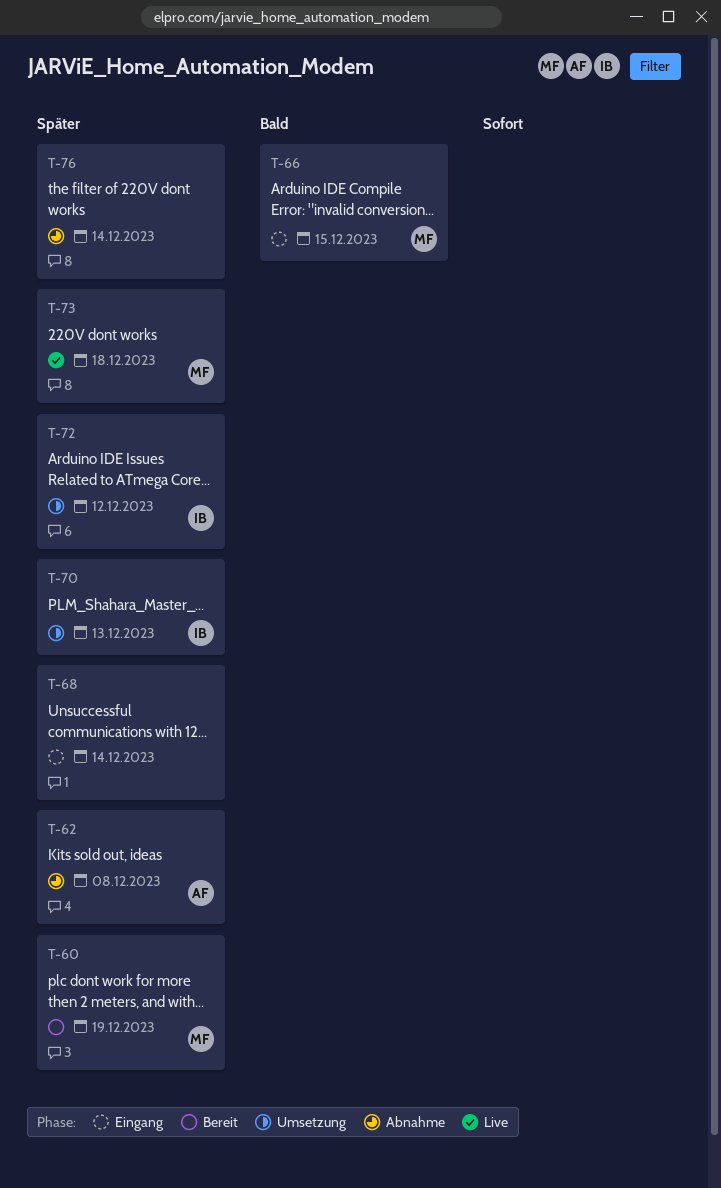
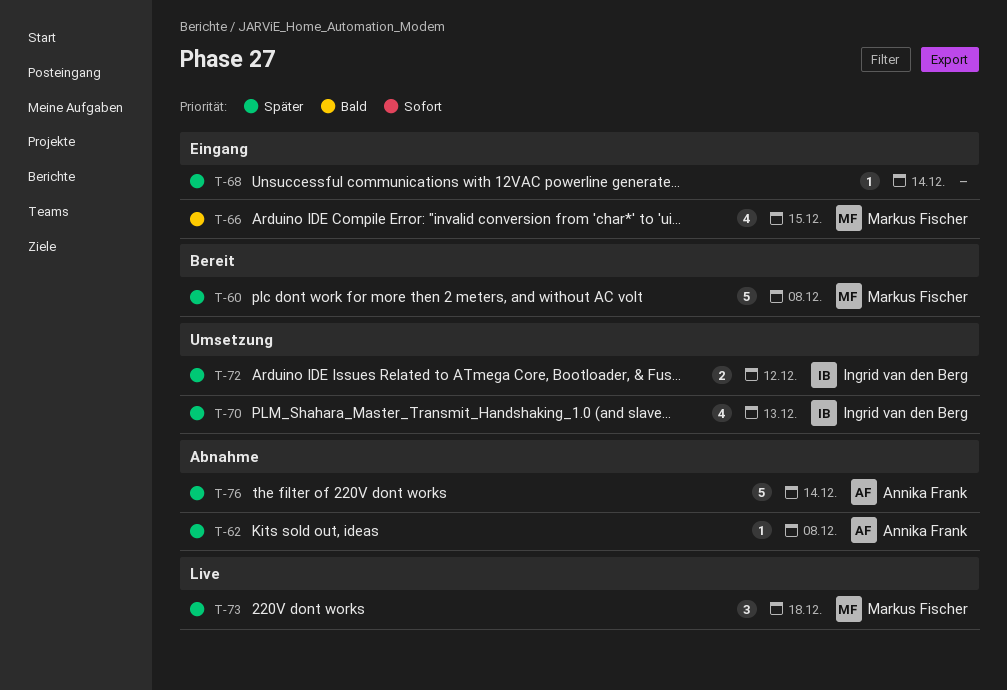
T-60, due: Dec 19 -> Dec 8
T-76, owner: none -> Annika Frank

